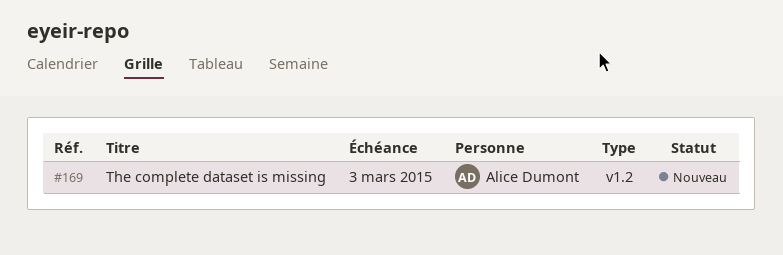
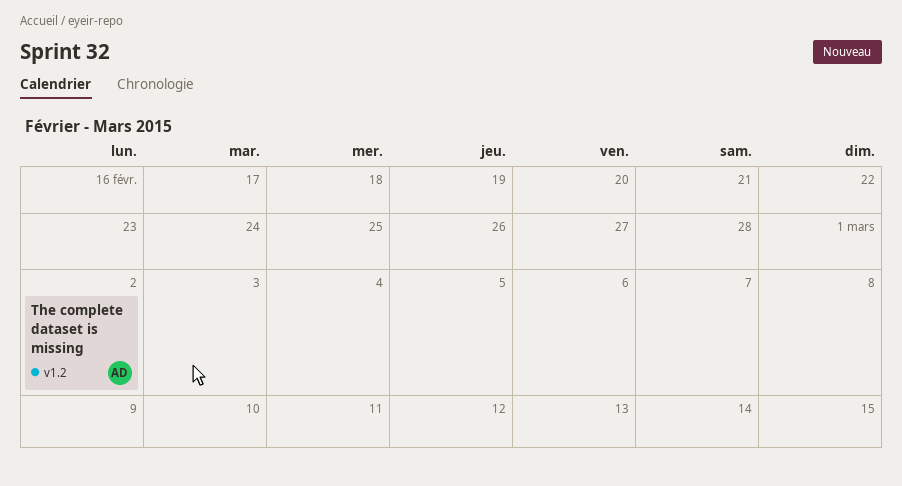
The complete dataset is missing, due: Mar 3 -> Mar 2

